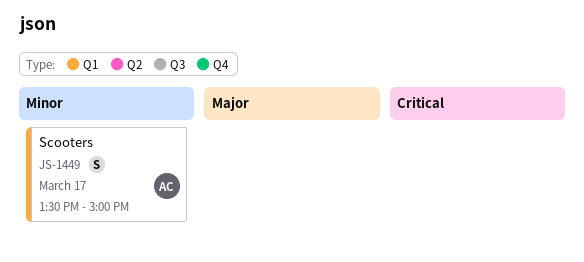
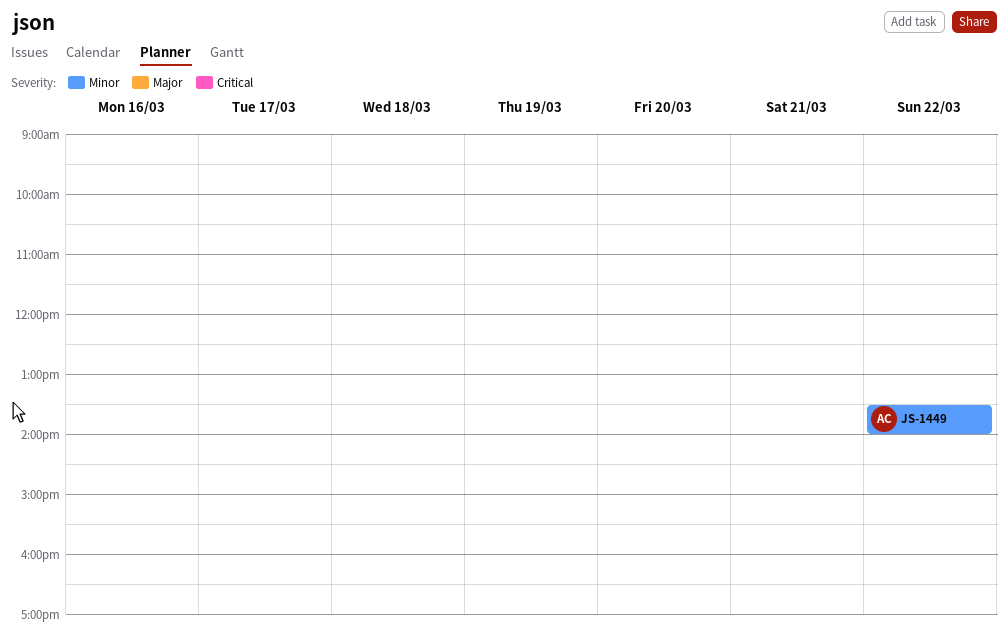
JS-1449, day: Mar 17 -> Mar 22
JS-1449, ends: 15:00 -> 14:00

